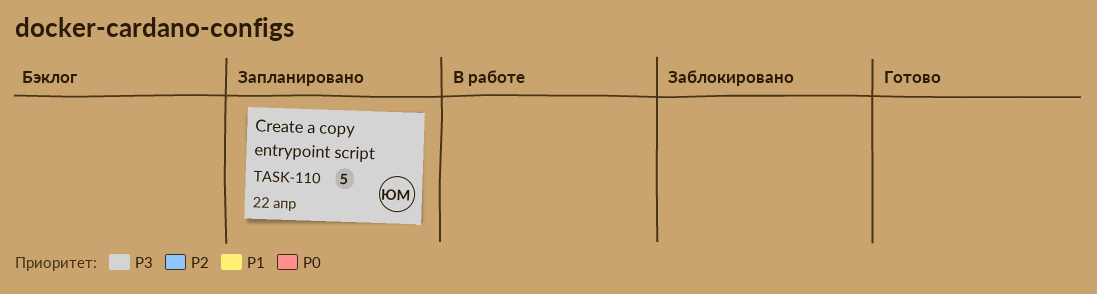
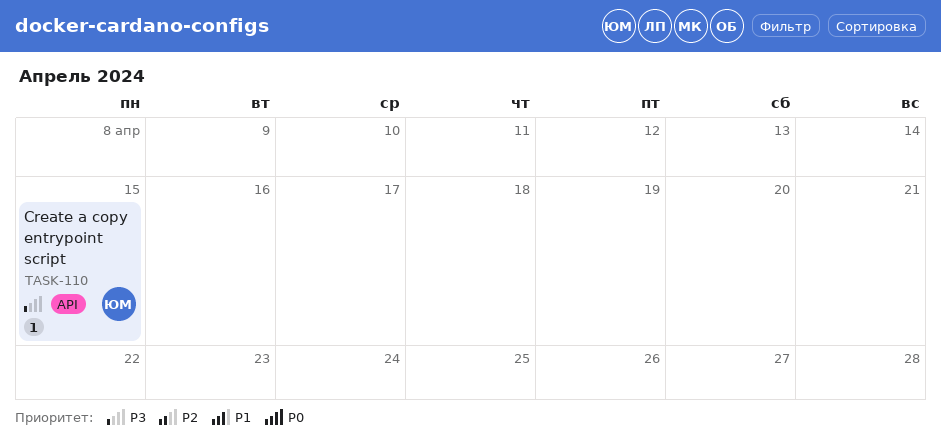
TASK-110, estimate: 5 -> 1
TASK-110, due: Apr 22 -> Apr 15

